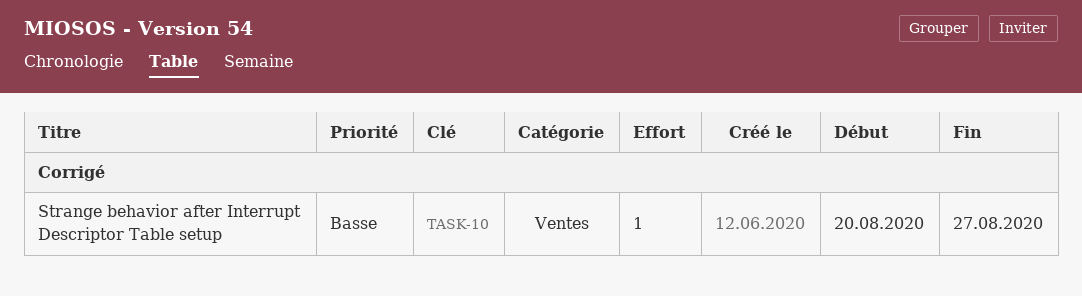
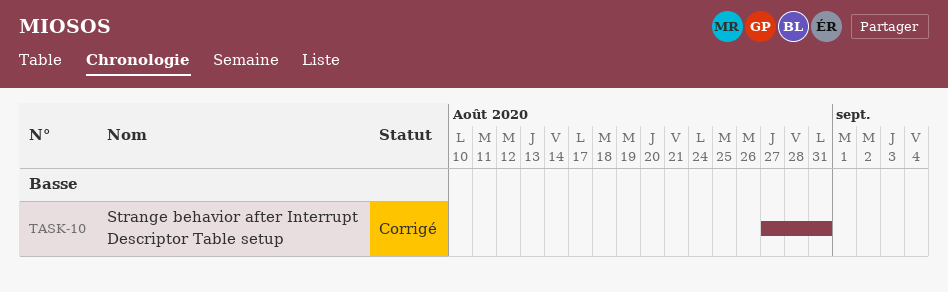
TASK-10, start: Aug 20 -> Aug 27
TASK-10, due: Aug 27 -> Aug 31

